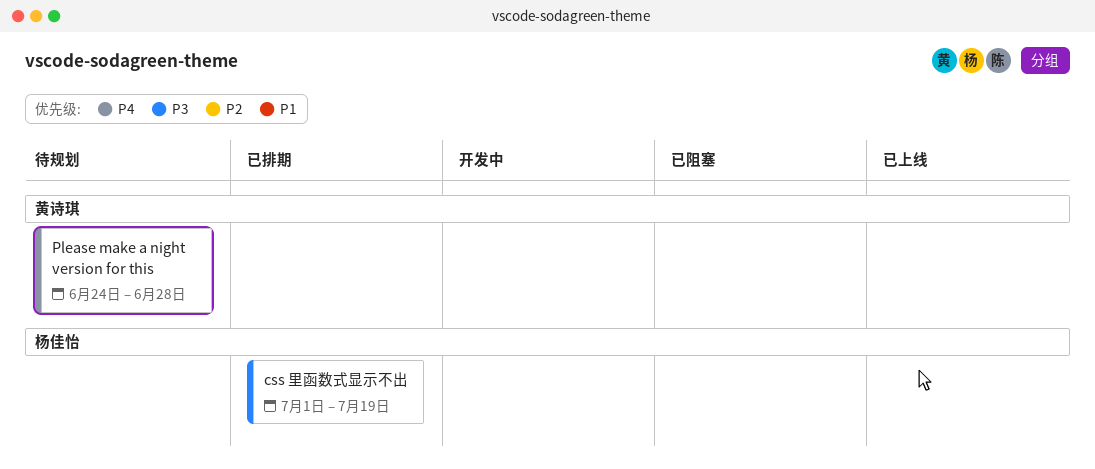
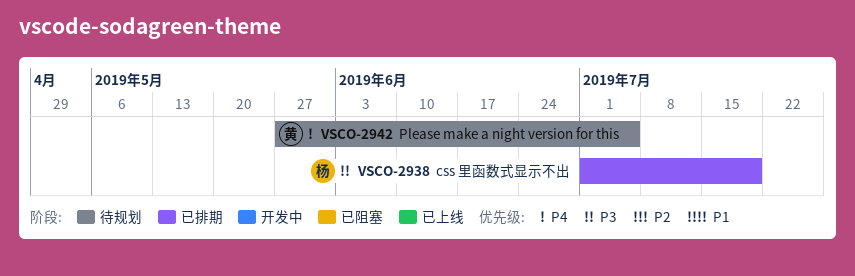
Please make a night version for this, start: Jun 24 -> May 27
Please make a night version for this, due: Jun 28 -> Jul 5

